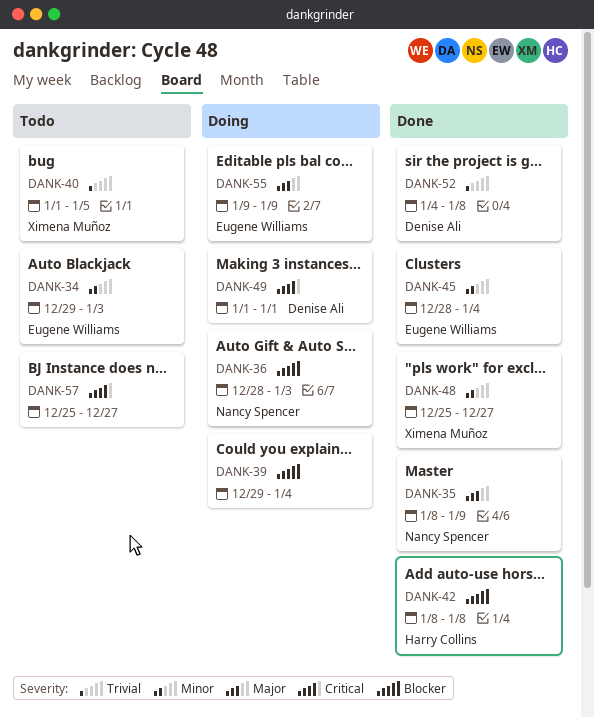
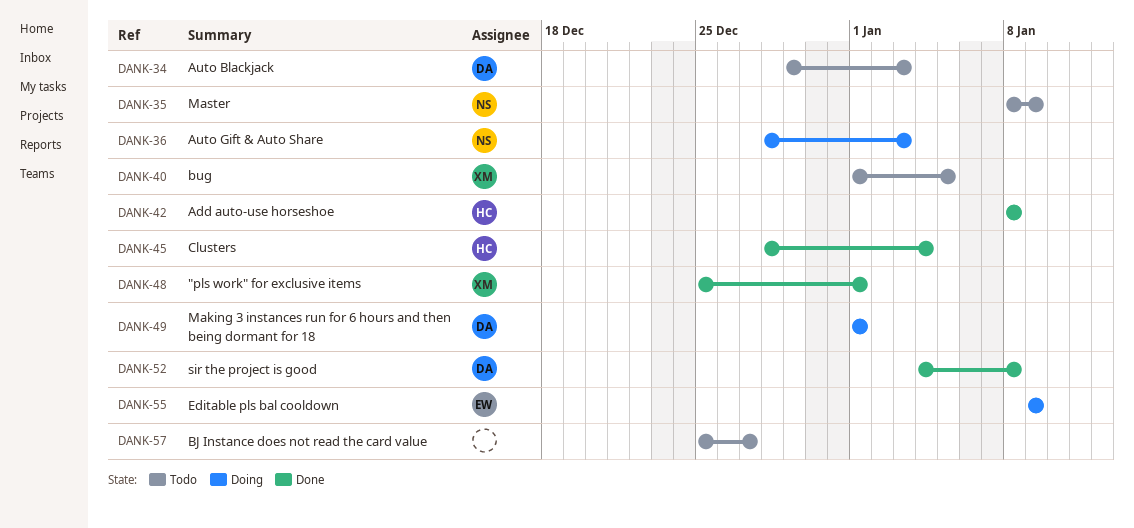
DANK-34, owner: Eugene Williams -> Denise Ali
DANK-35, status: Done -> Todo
DANK-39: present -> none
DANK-45, owner: Eugene Williams -> Harry Collins
DANK-48, due: Dec 27 -> Jan 1

